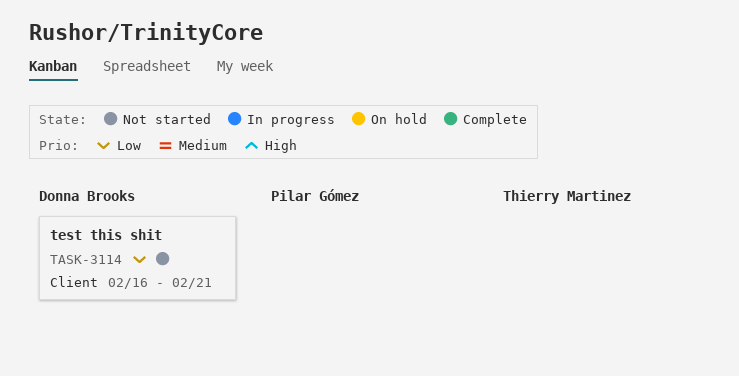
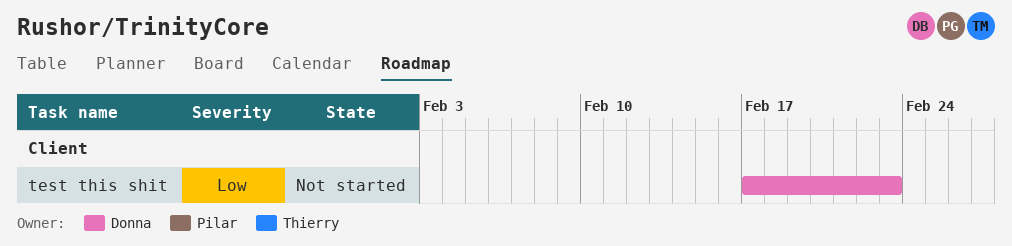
test this shit, start: Feb 16 -> Feb 17
test this shit, due: Feb 21 -> Feb 23

